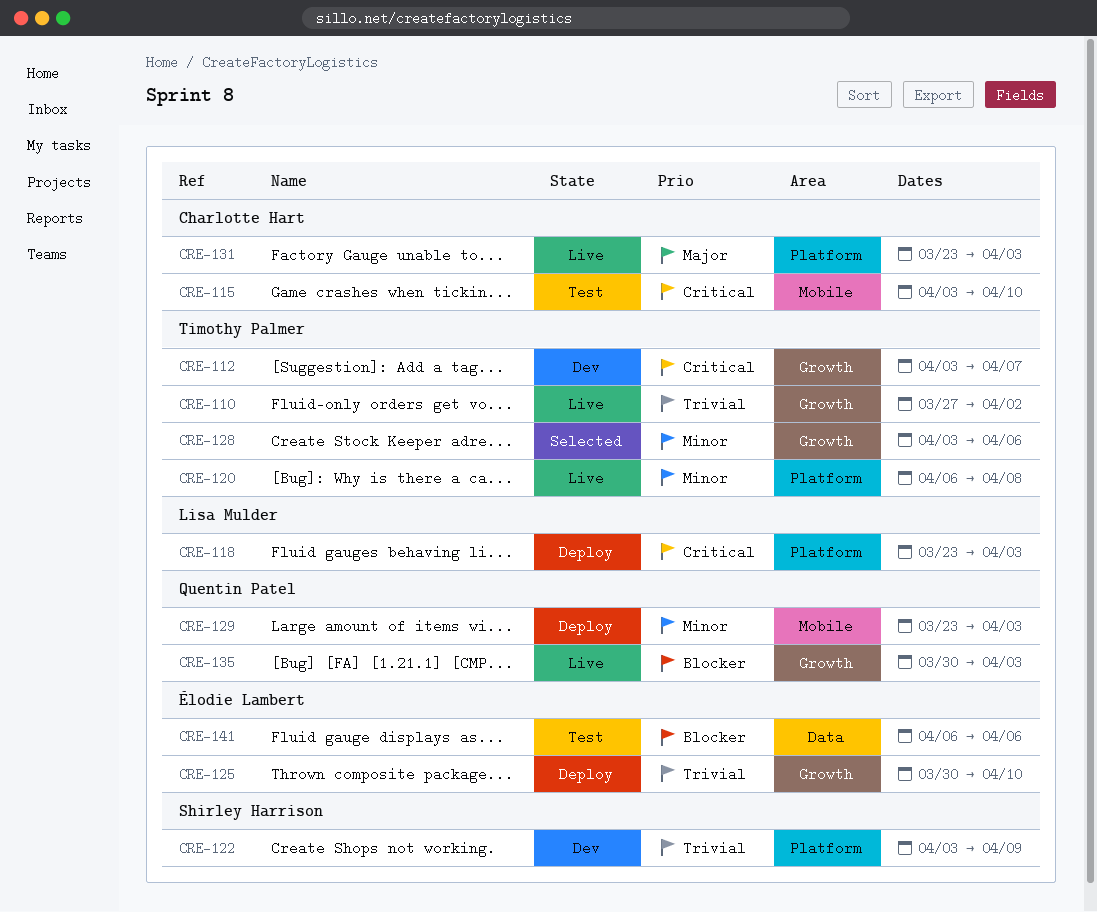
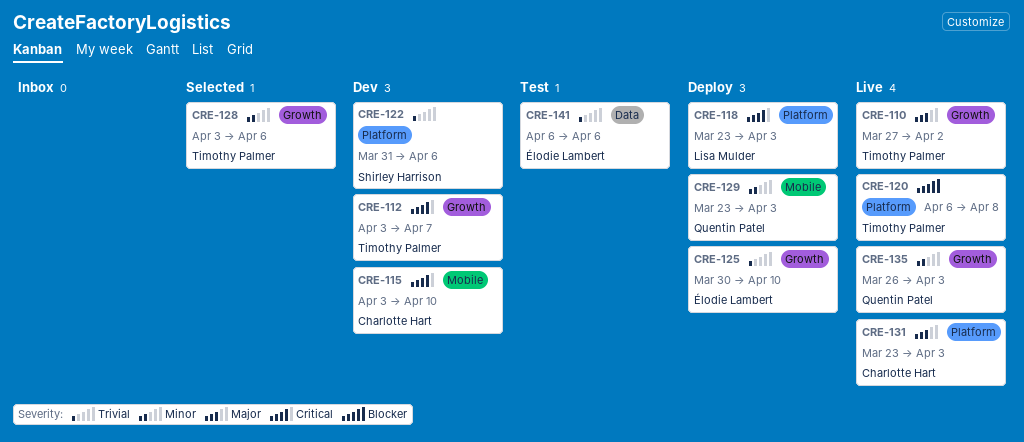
CRE-110, priority: Trivial -> Major
CRE-115, status: Test -> Dev
CRE-120, priority: Minor -> Blocker
CRE-122, start: Apr 3 -> Mar 31
CRE-122, due: Apr 9 -> Apr 6
CRE-135, priority: Blocker -> Minor
CRE-135, start: Mar 30 -> Mar 26
CRE-141, priority: Blocker -> Trivial

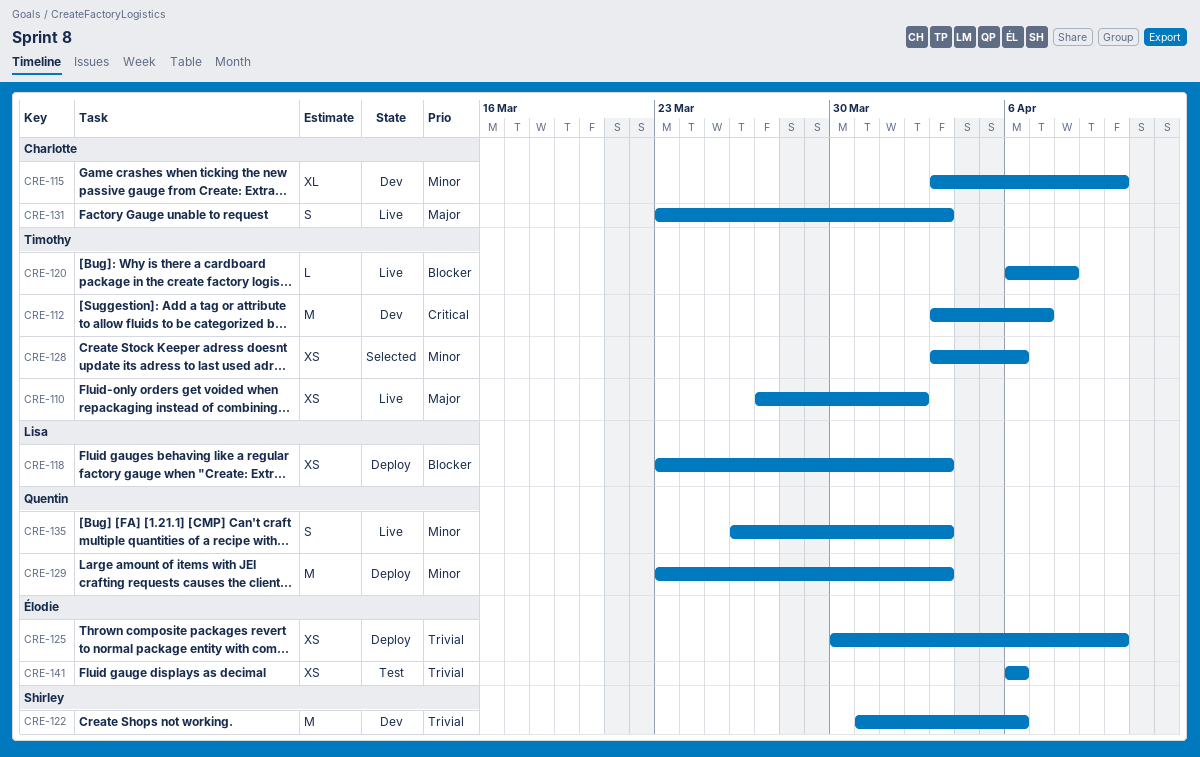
CRE-115, priority: Critical -> Minor
CRE-118, priority: Critical -> Blocker

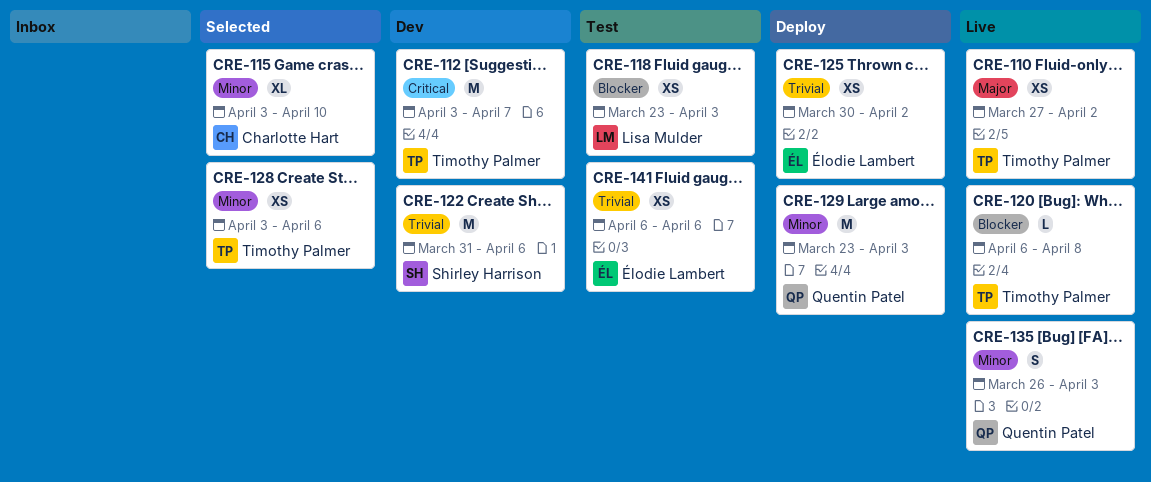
CRE-115, status: Dev -> Selected
CRE-118, status: Deploy -> Test
CRE-125, due: Apr 10 -> Apr 2
CRE-131: present -> none

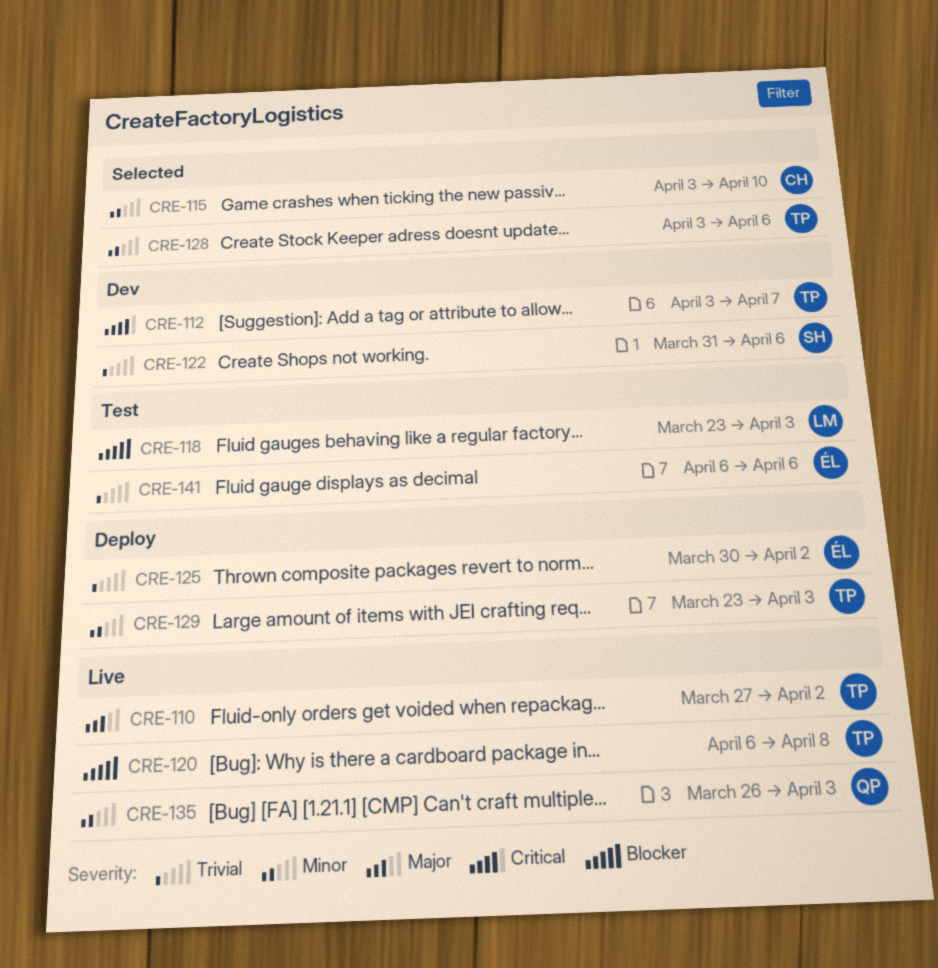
CRE-129, owner: Quentin Patel -> Timothy Palmer

